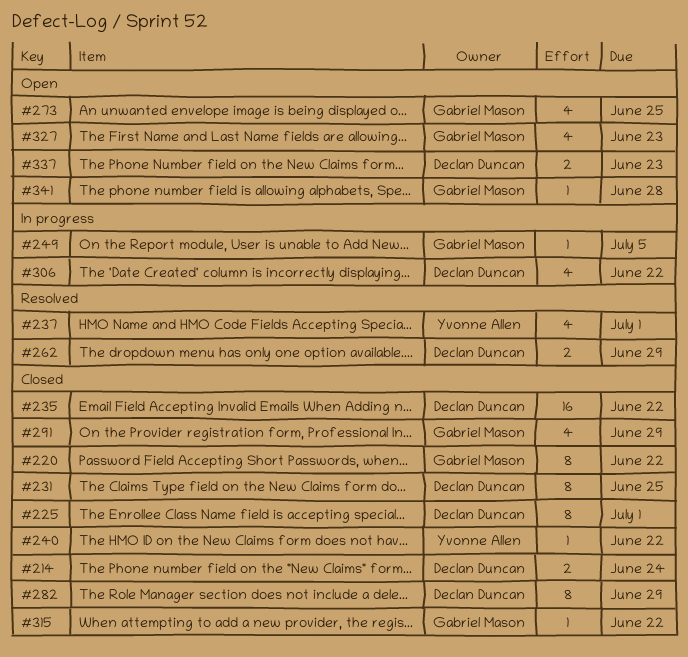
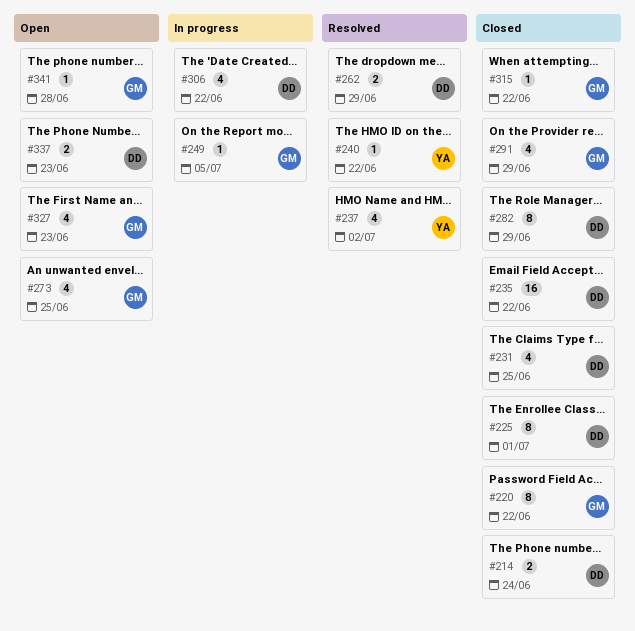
#231, estimate: 8 -> 4
#237, due: Jul 1 -> Jul 2
#240, status: Closed -> Resolved

